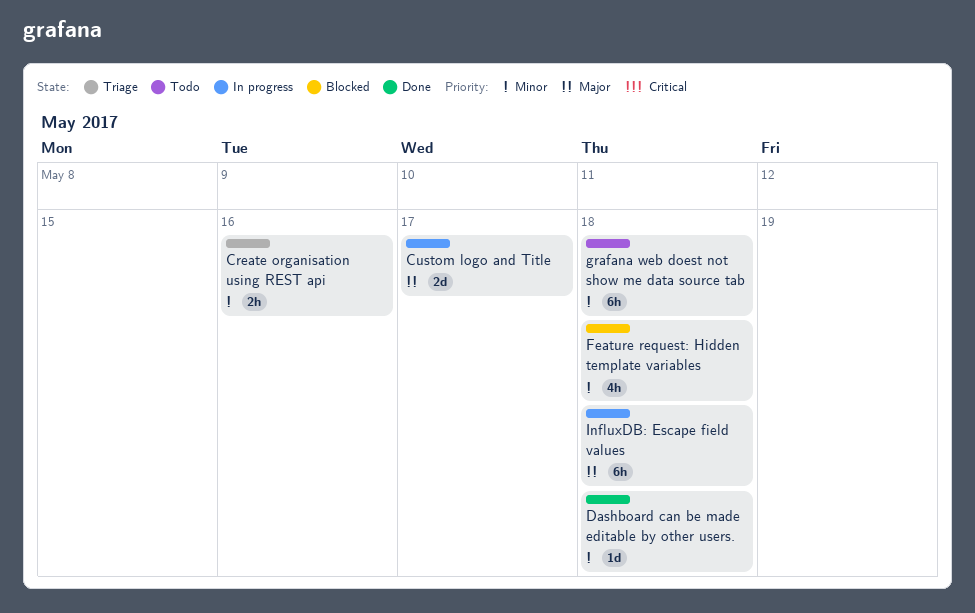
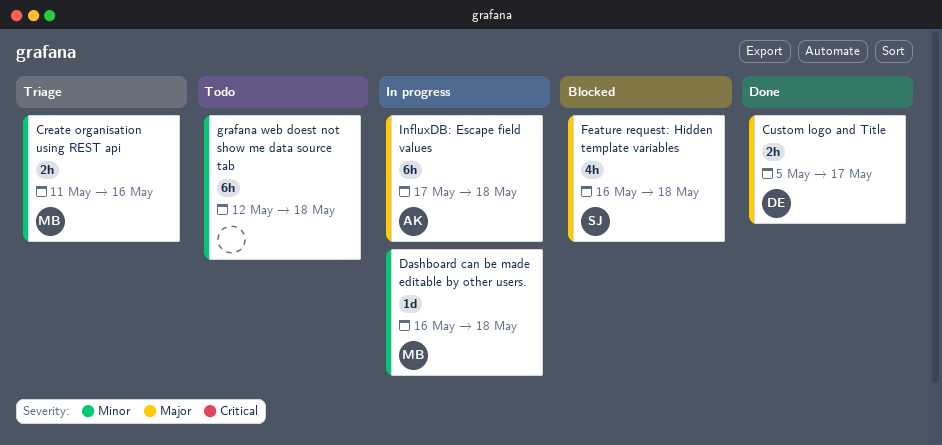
Custom logo and Title, status: In progress -> Done
Custom logo and Title, estimate: 2d -> 2h
Dashboard can be made editable by other users., status: Done -> In progress
Feature request: Hidden template variables, priority: Minor -> Major

